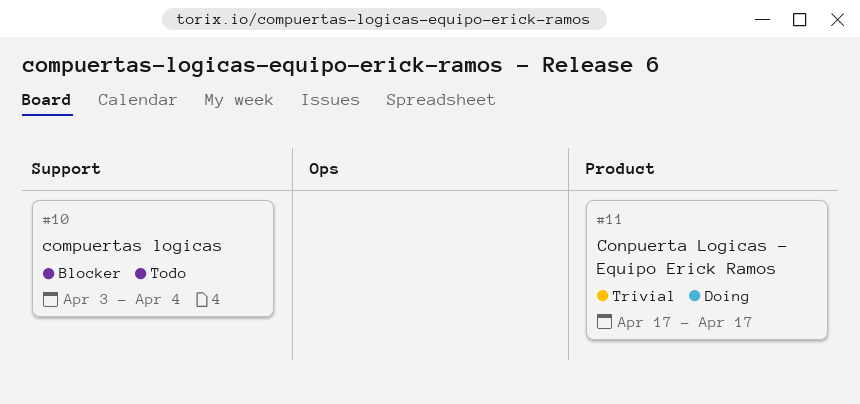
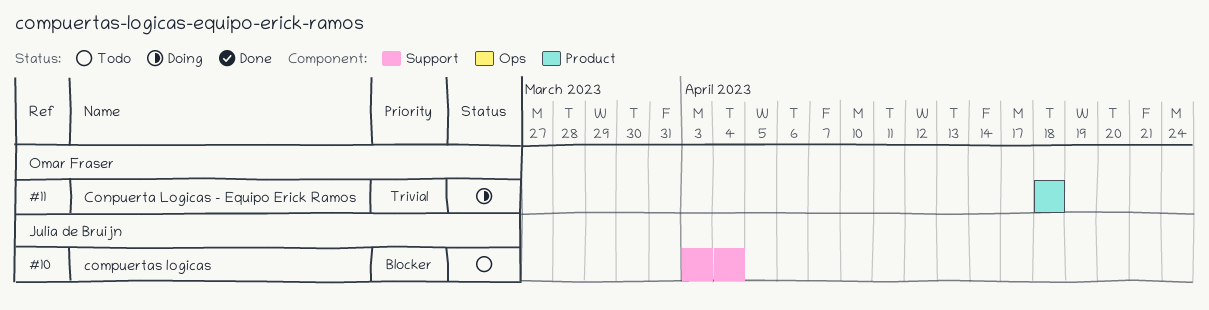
#11, start: Apr 17 -> Apr 18
#11, due: Apr 17 -> Apr 18

